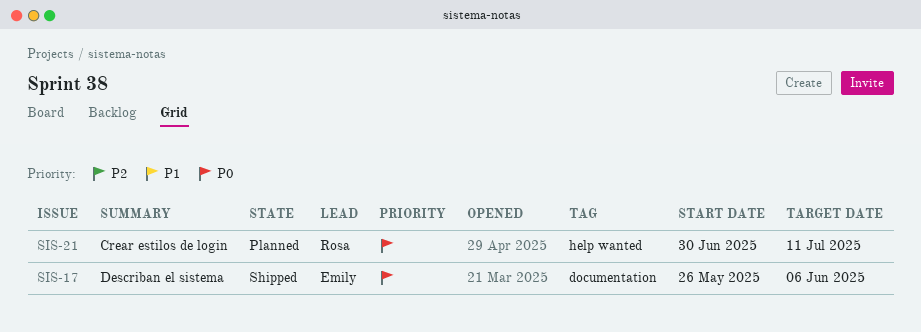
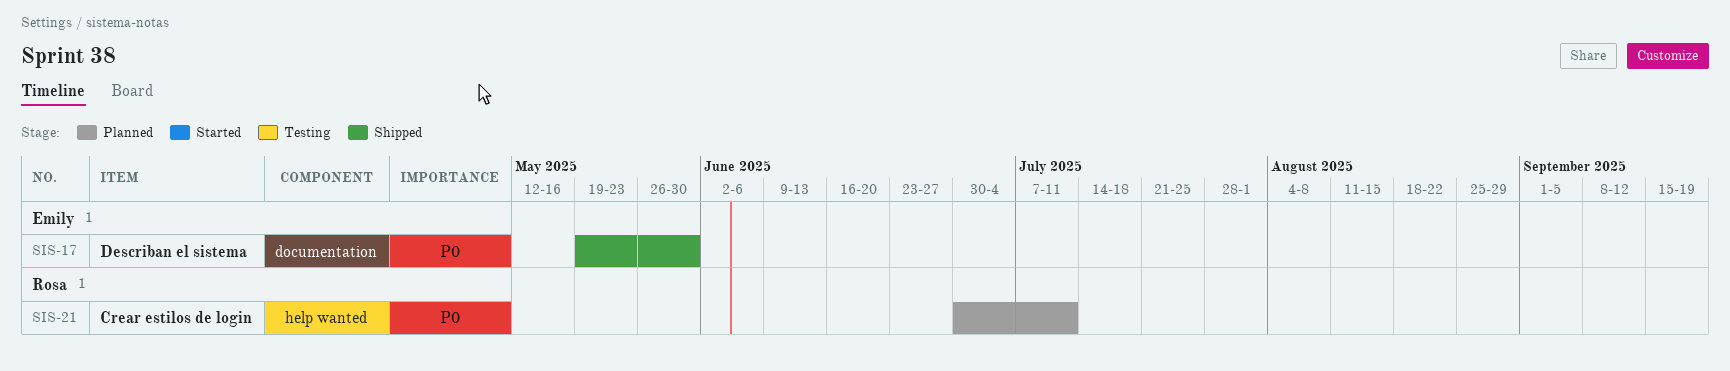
SIS-17, start: May 26 -> May 19
SIS-17, due: Jun 6 -> May 30

